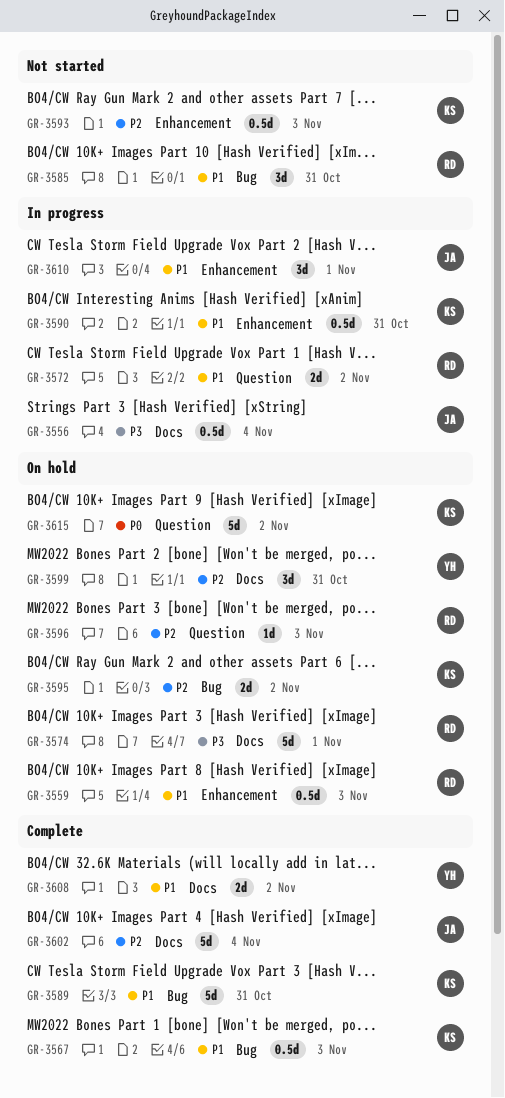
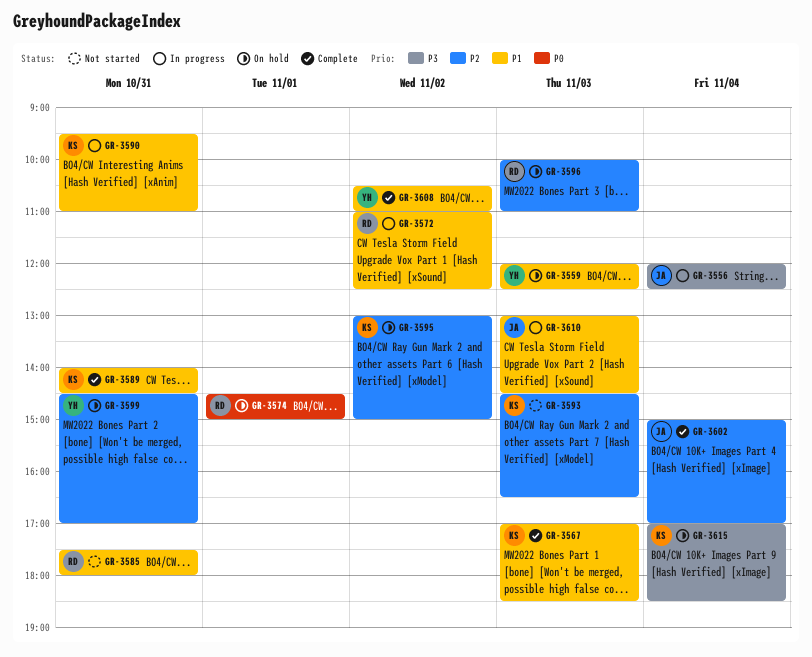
GR-3559, owner: RD -> YH
GR-3574, priority: P3 -> P0
GR-3610, day: Nov 1 -> Nov 3
GR-3615, priority: P0 -> P3
GR-3615, day: Nov 2 -> Nov 4

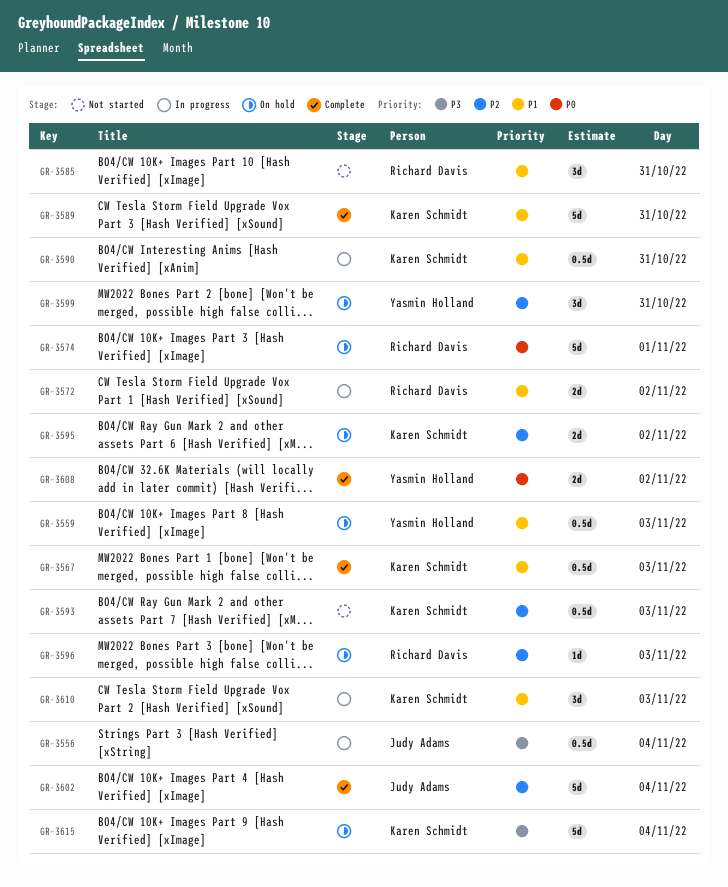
GR-3608, priority: P1 -> P0
GR-3610, owner: Judy Adams -> Karen Schmidt

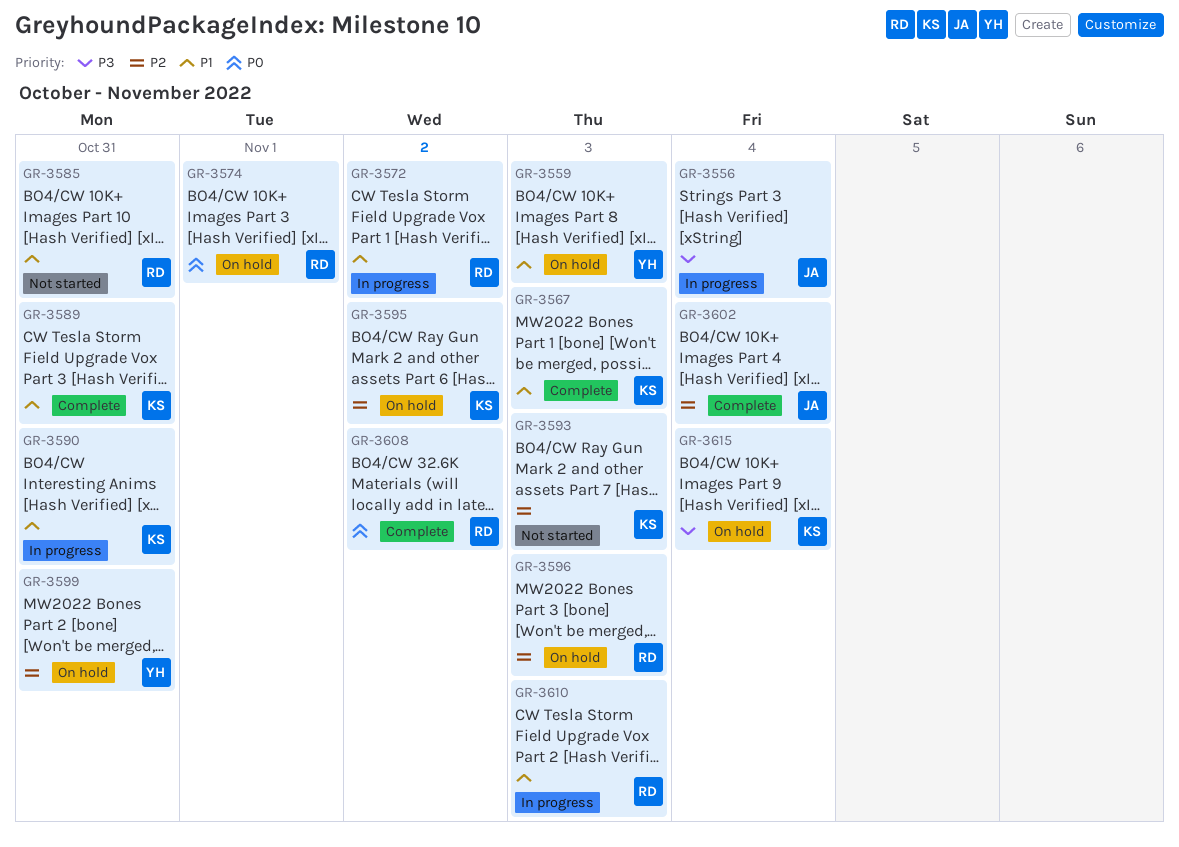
GR-3608, owner: Yasmin Holland -> Richard Davis
GR-3610, owner: Karen Schmidt -> Richard Davis

